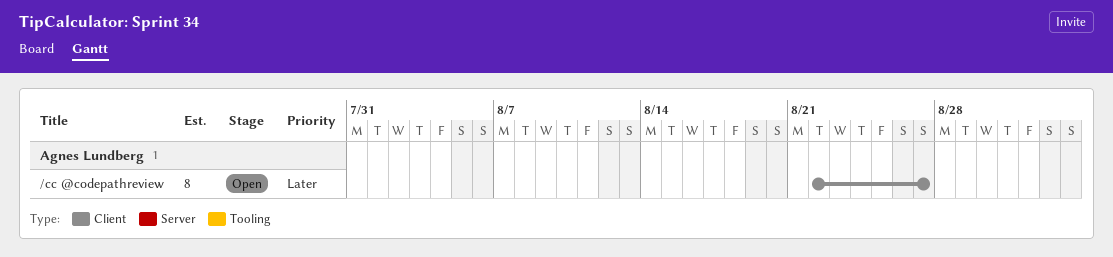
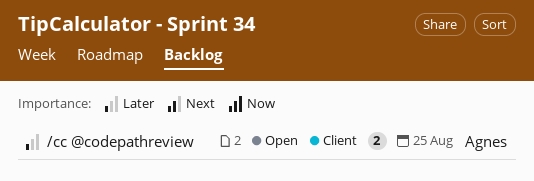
/cc @codepathreview, estimate: 8 -> 2
/cc @codepathreview, due: Aug 27 -> Aug 25

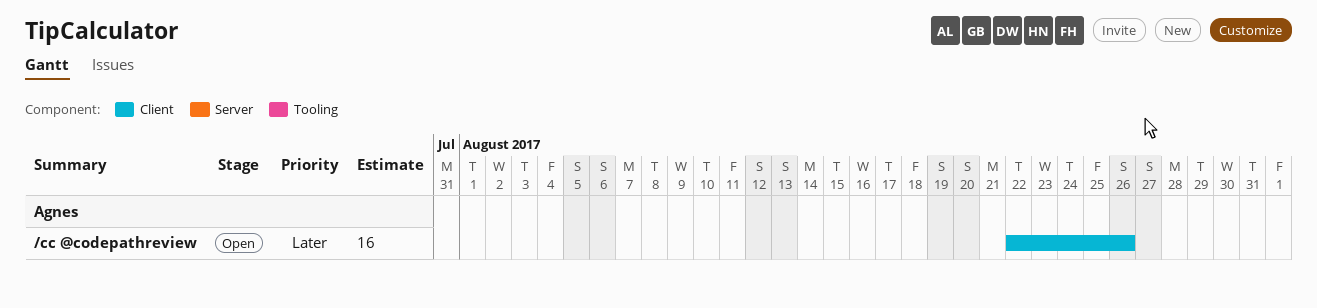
/cc @codepathreview, estimate: 2 -> 16
/cc @codepathreview, due: Aug 25 -> Aug 26

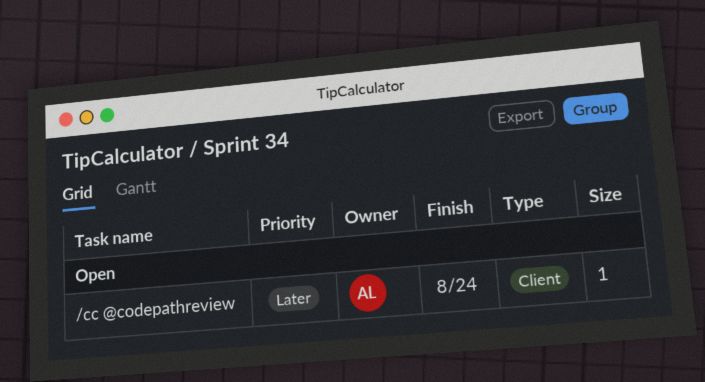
/cc @codepathreview, estimate: 16 -> 1
/cc @codepathreview, due: Aug 26 -> Aug 24

